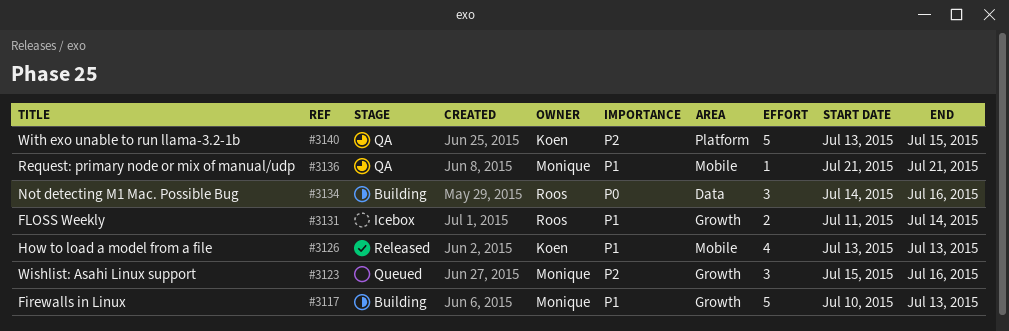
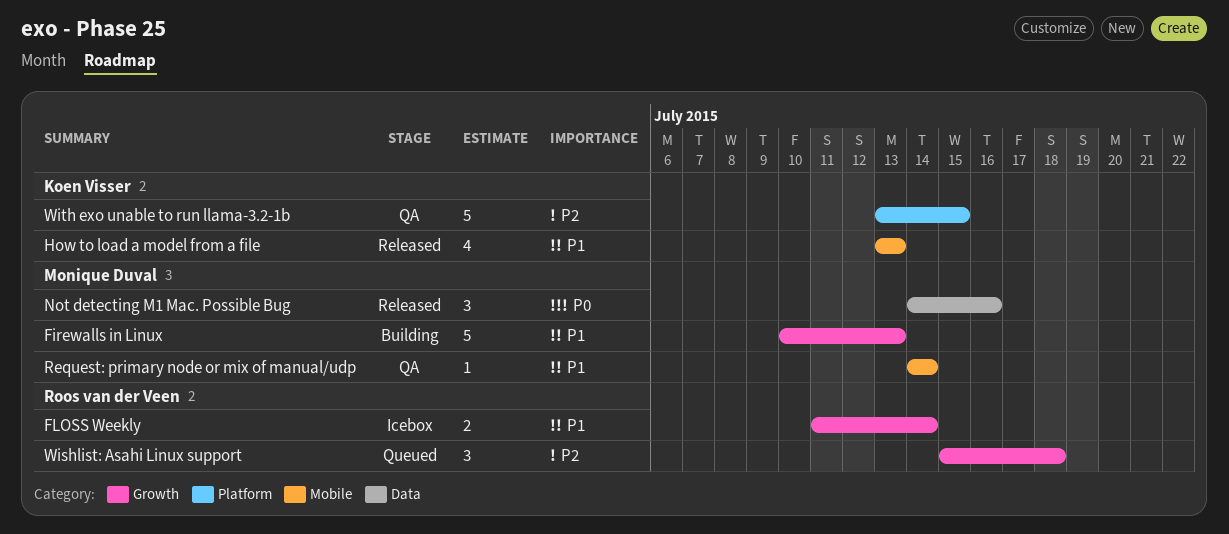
Not detecting M1 Mac. Possible Bug, status: Building -> Released
Not detecting M1 Mac. Possible Bug, owner: Roos van der Veen -> Monique Duval
Request: primary node or mix of manual/udp, start: Jul 21 -> Jul 14
Request: primary node or mix of manual/udp, due: Jul 21 -> Jul 14
Wishlist: Asahi Linux support, owner: Monique Duval -> Roos van der Veen
Wishlist: Asahi Linux support, due: Jul 16 -> Jul 18

